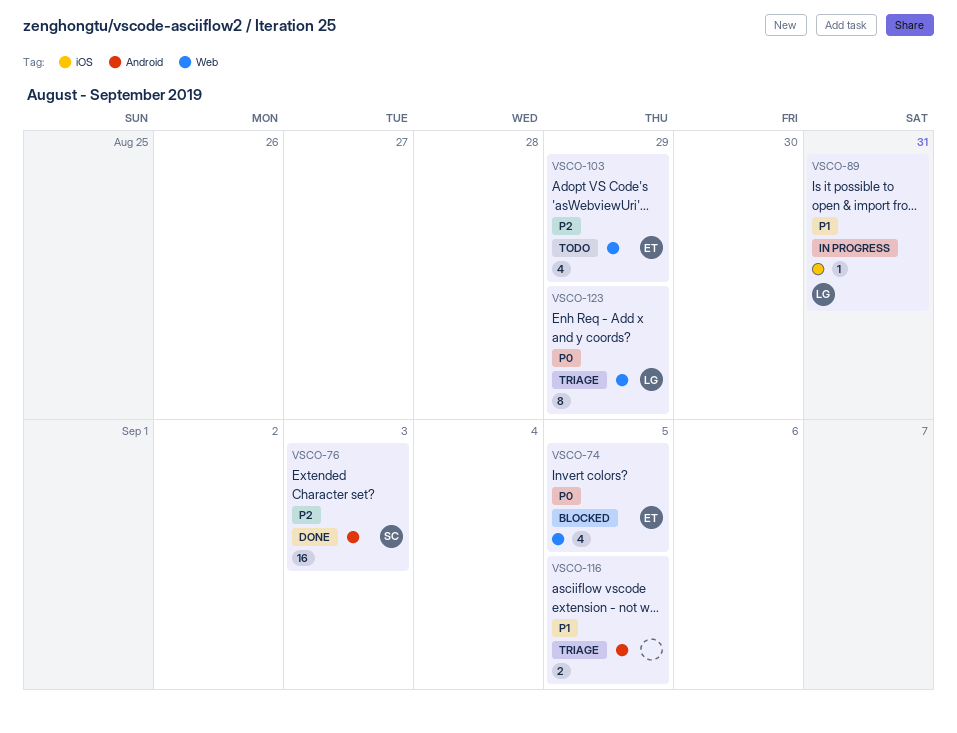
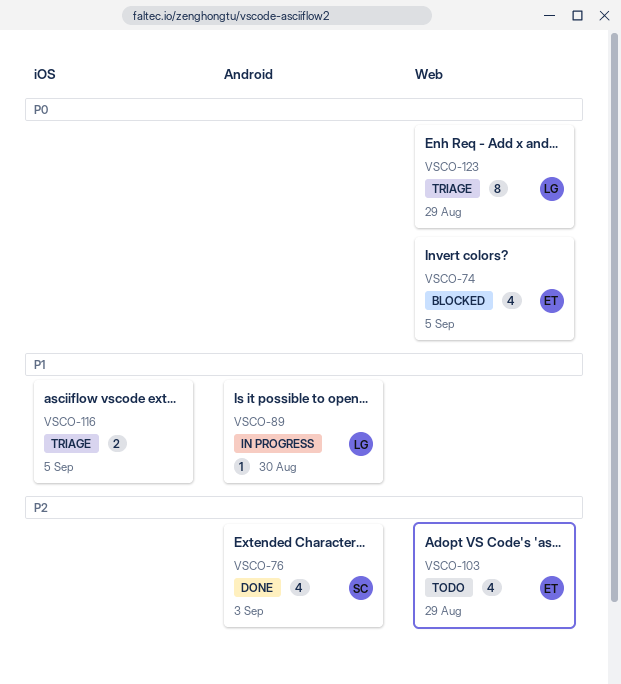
VSCO-76, estimate: 16 -> 4
VSCO-89, label: iOS -> Android
VSCO-89, due: Aug 31 -> Aug 30
VSCO-116, label: Android -> iOS

